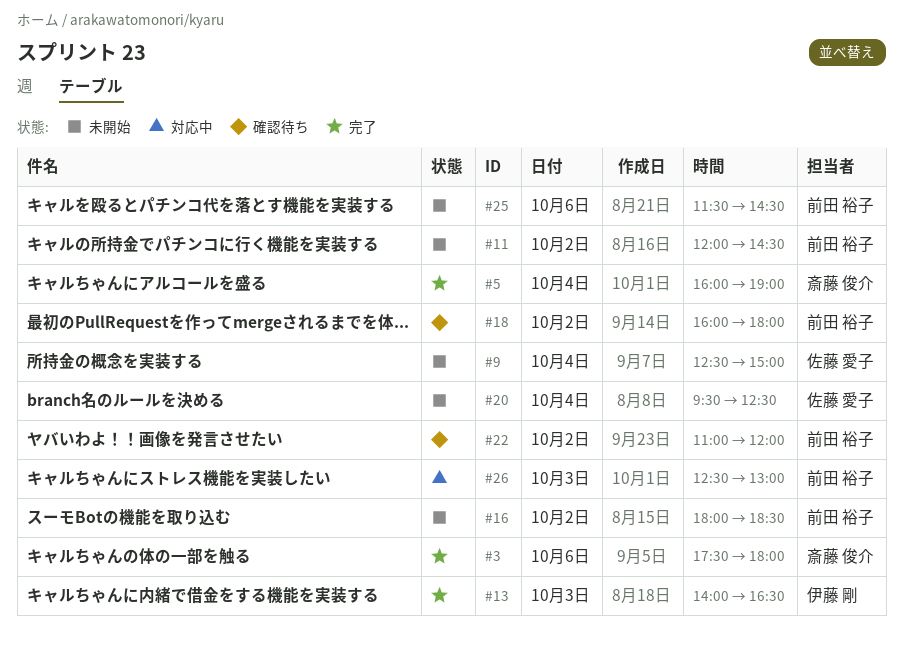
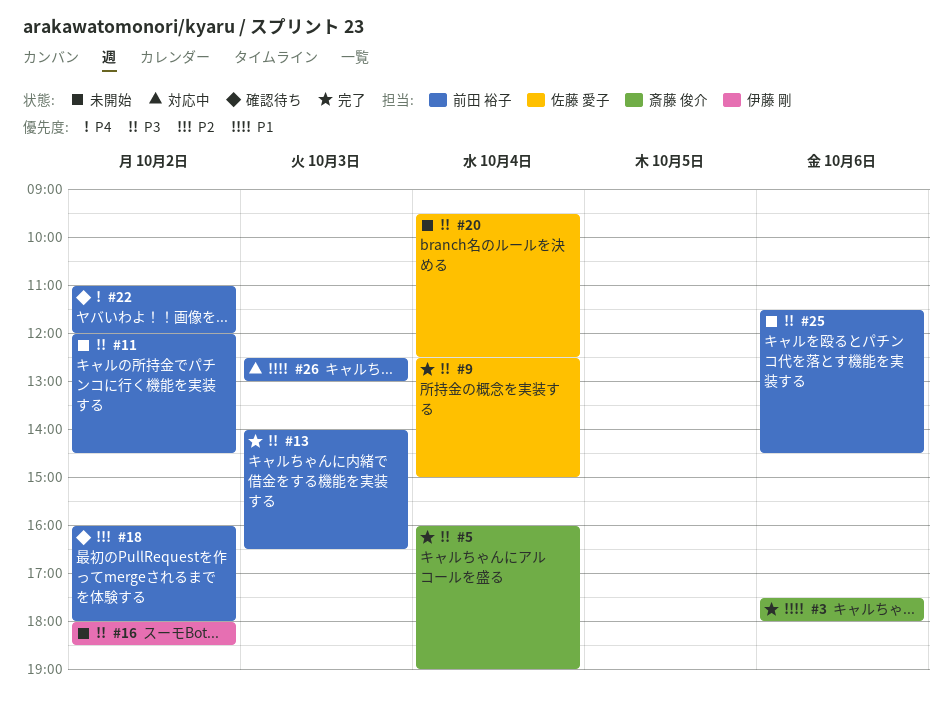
#9, status: 未開始 -> 完了
#13, owner: 伊藤 剛 -> 前田 裕子
#16, owner: 前田 裕子 -> 伊藤 剛

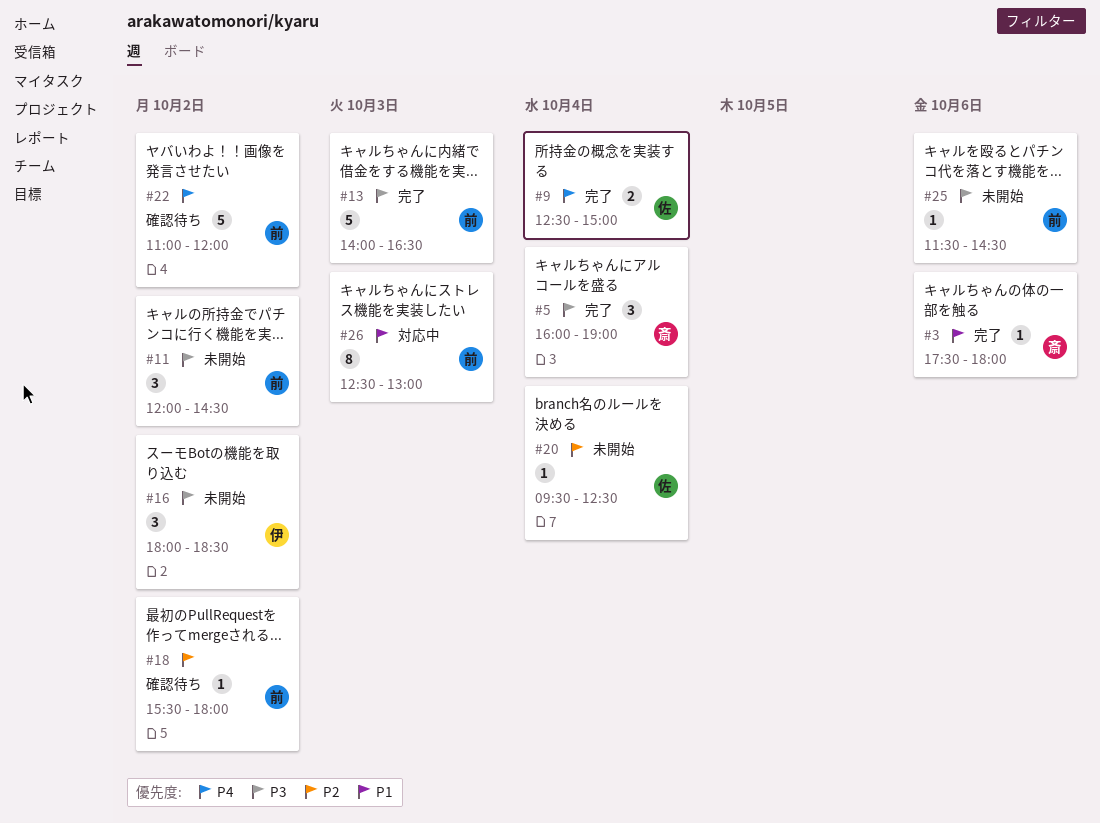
#9, priority: P3 -> P4
#18, begins: 16:00 -> 15:30
#20, priority: P3 -> P2

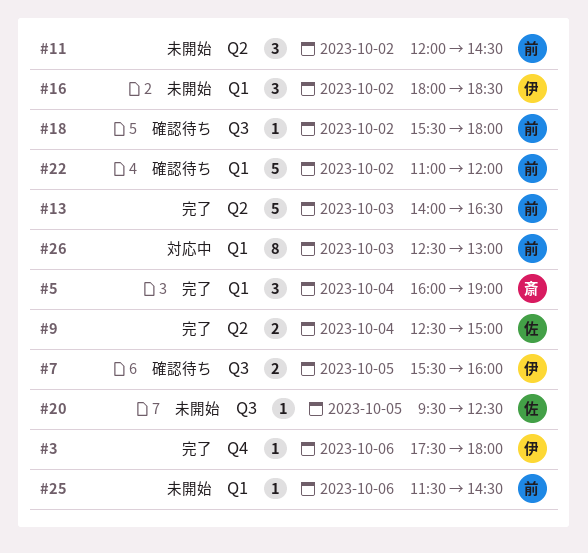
#3, owner: 斎 -> 伊
#7: none -> present
#20, day: Oct 4 -> Oct 5

